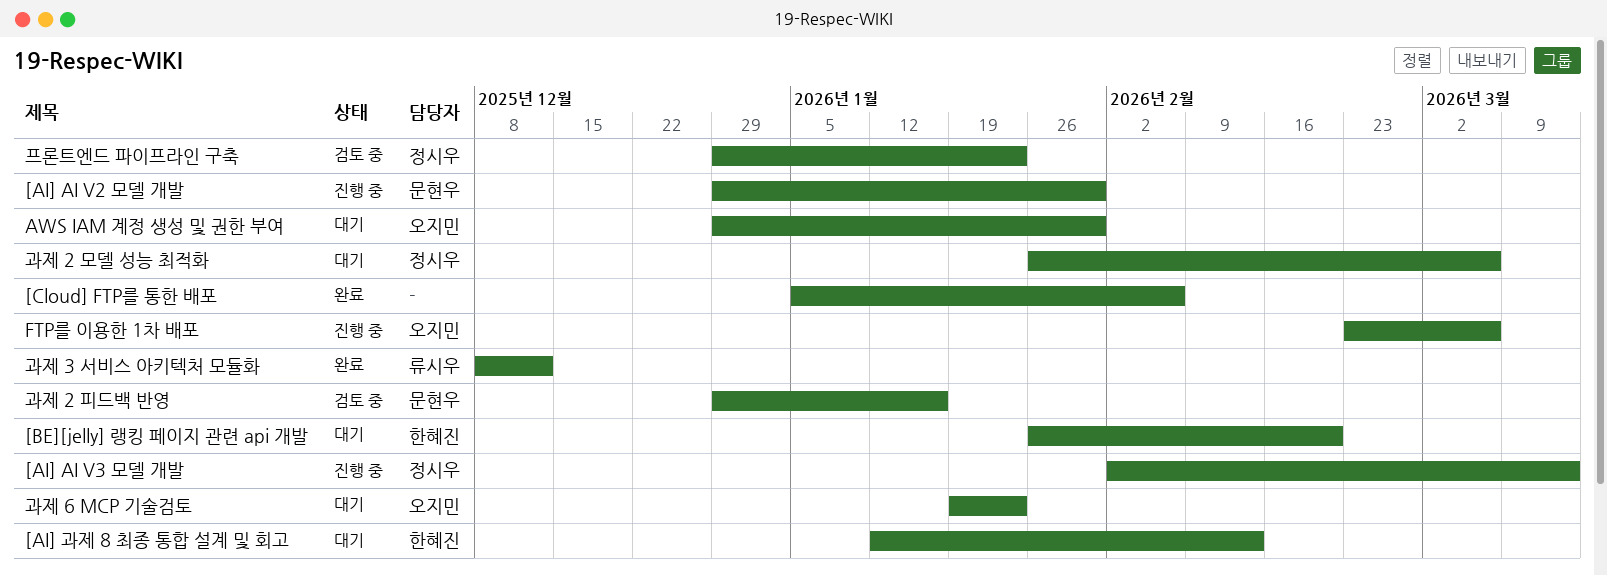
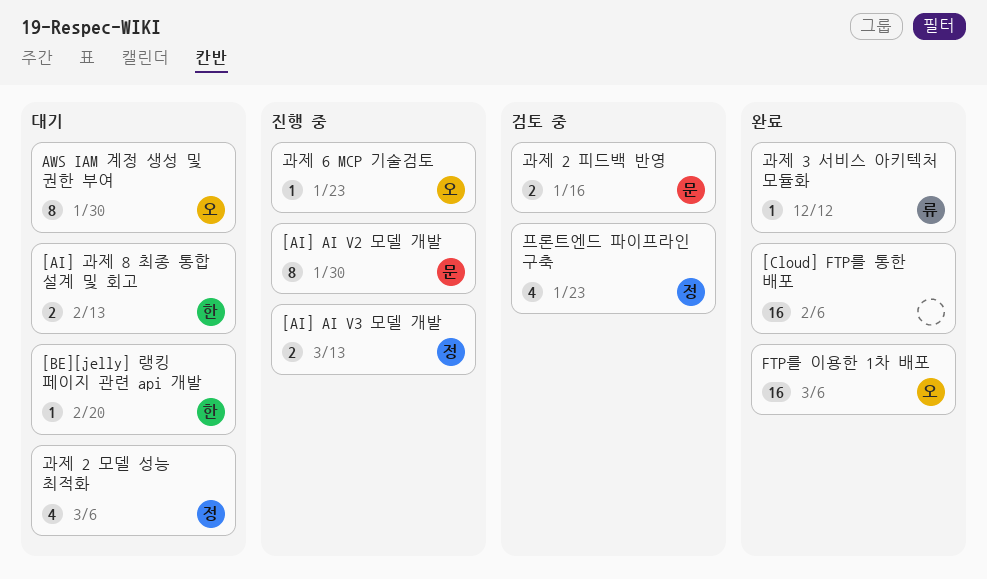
FTP를 이용한 1차 배포, status: 진행 중 -> 완료
과제 6 MCP 기술검토, status: 대기 -> 진행 중

